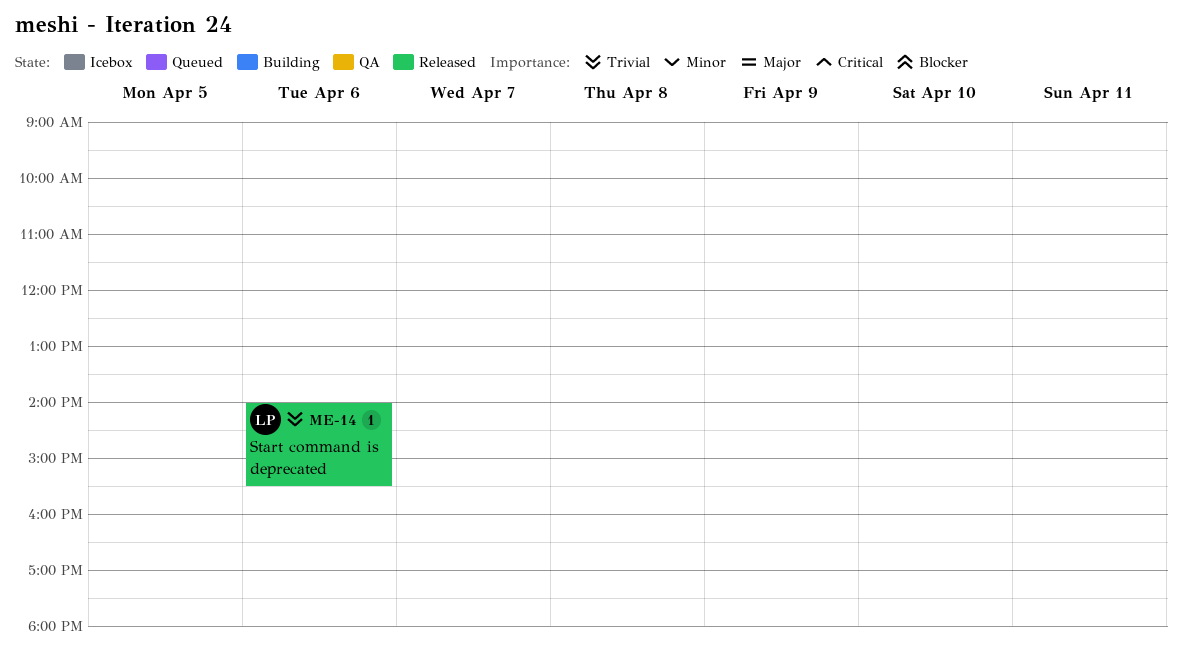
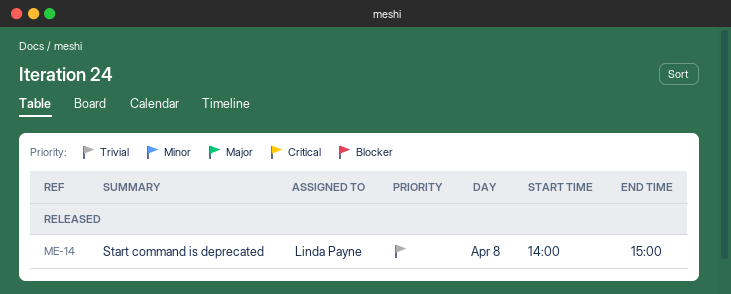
ME-14, day: Apr 6 -> Apr 8
ME-14, ends: 15:30 -> 15:00

